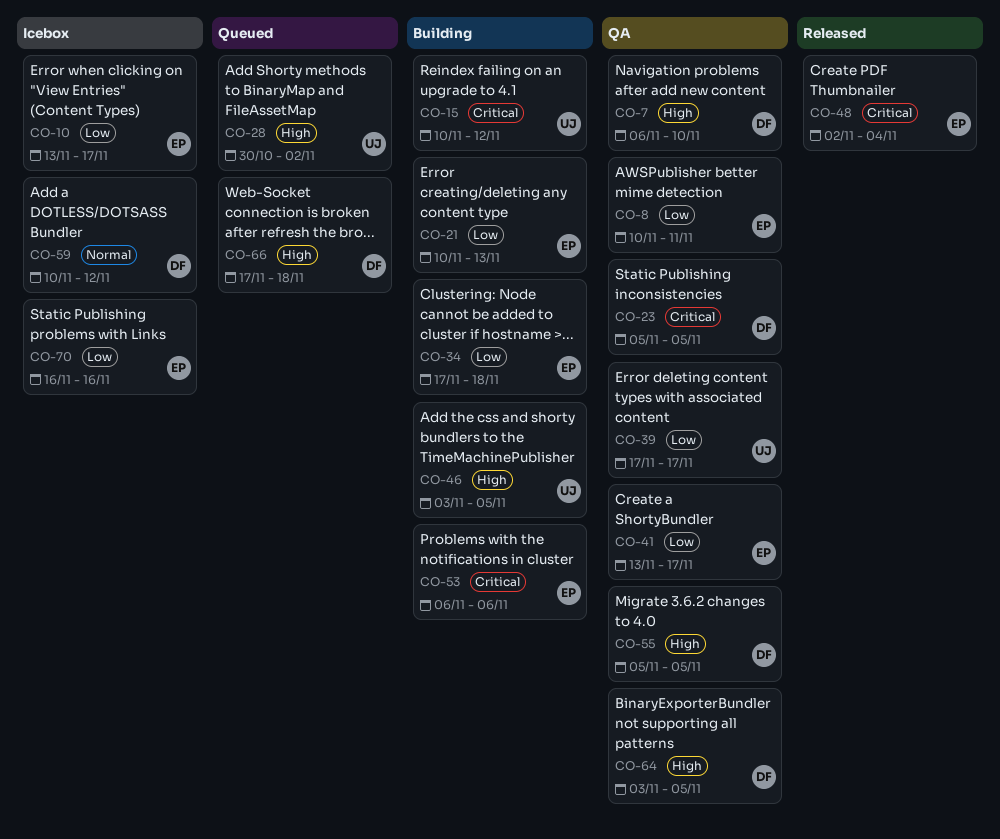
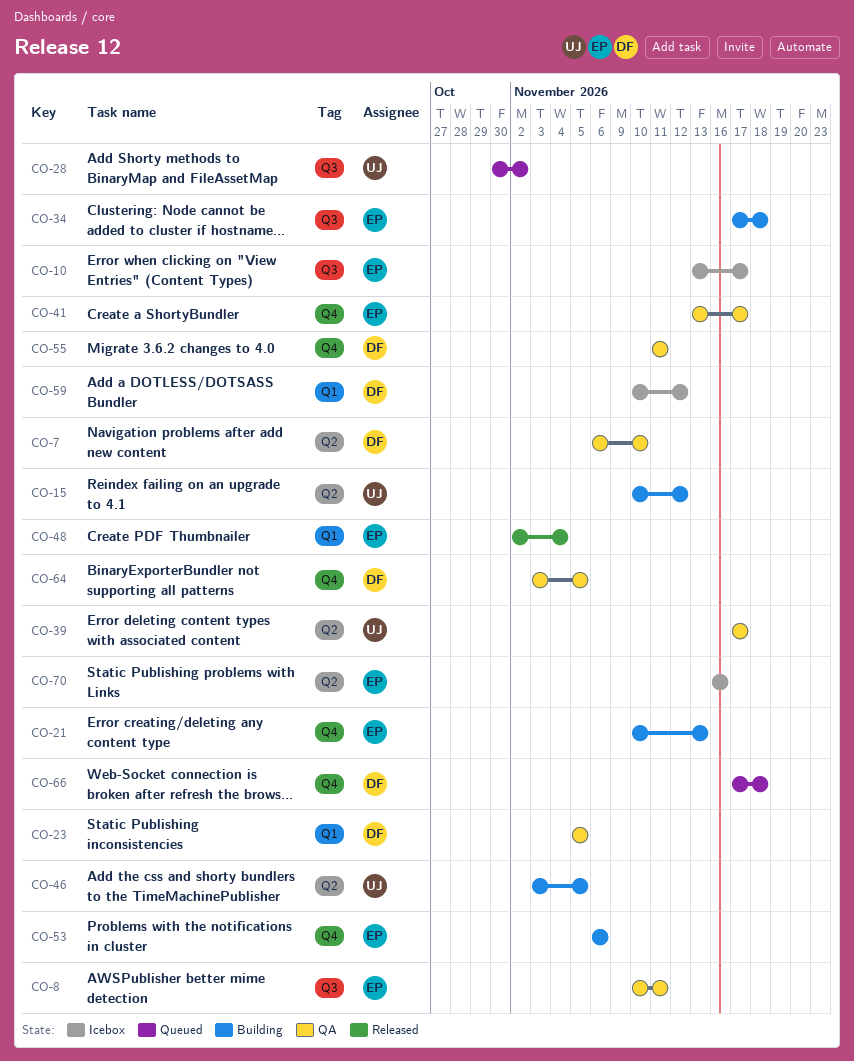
CO-55, start: Nov 5 -> Nov 11
CO-55, due: Nov 5 -> Nov 11

